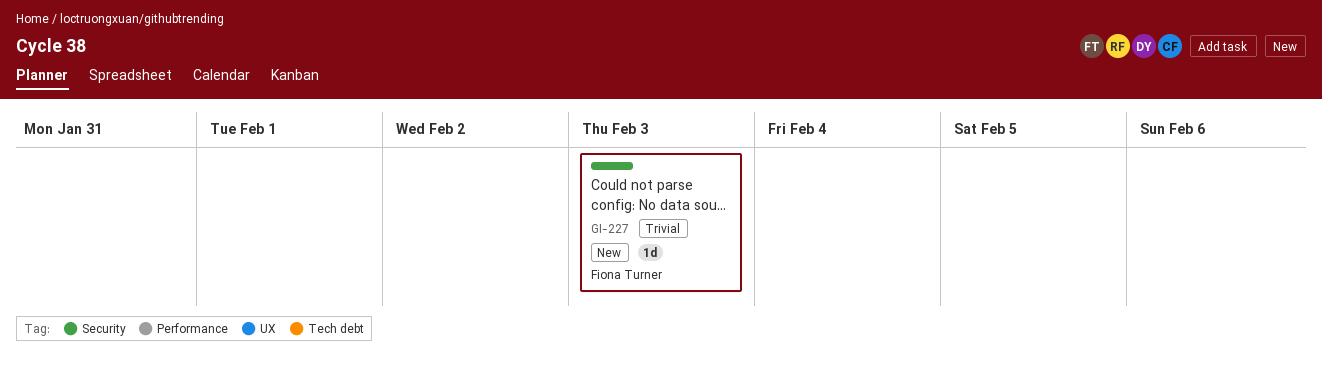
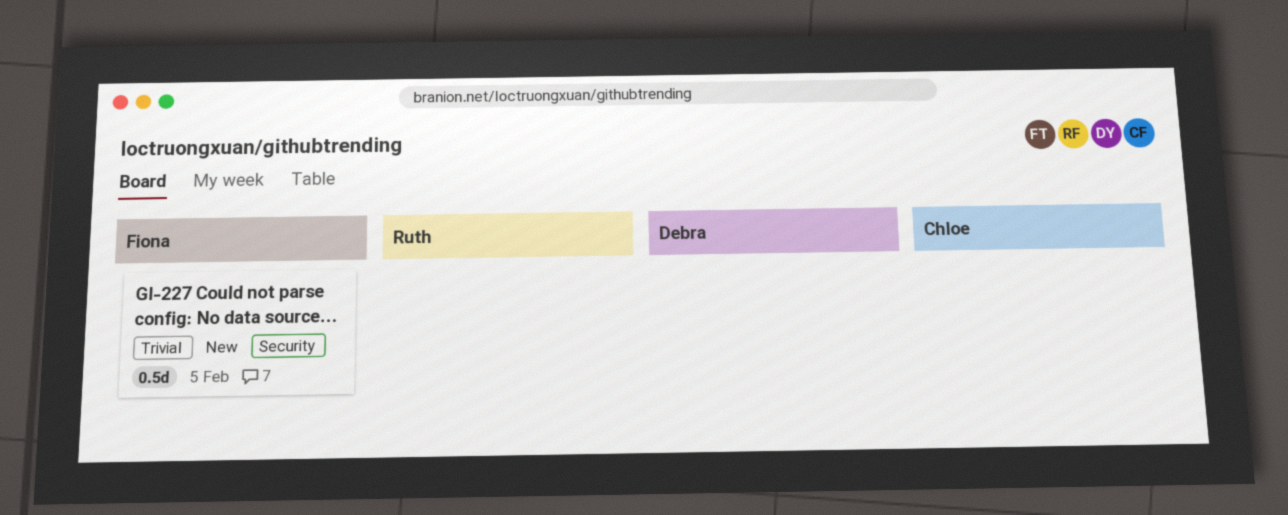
GI-227, estimate: 1d -> 0.5d
GI-227, due: Feb 3 -> Feb 5

